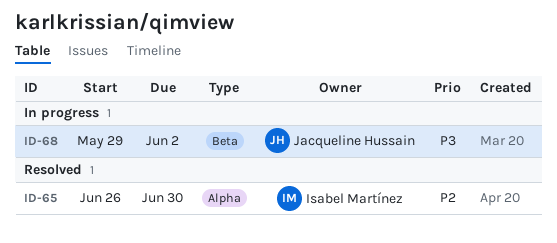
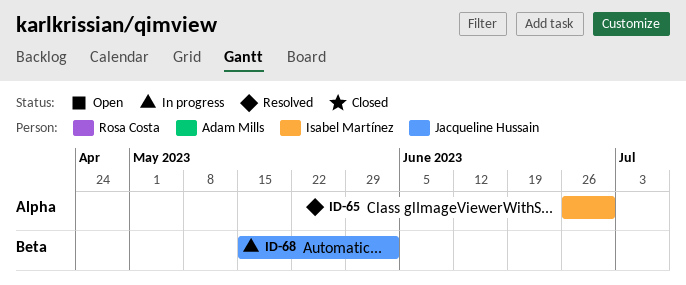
ID-68, start: May 29 -> May 15

